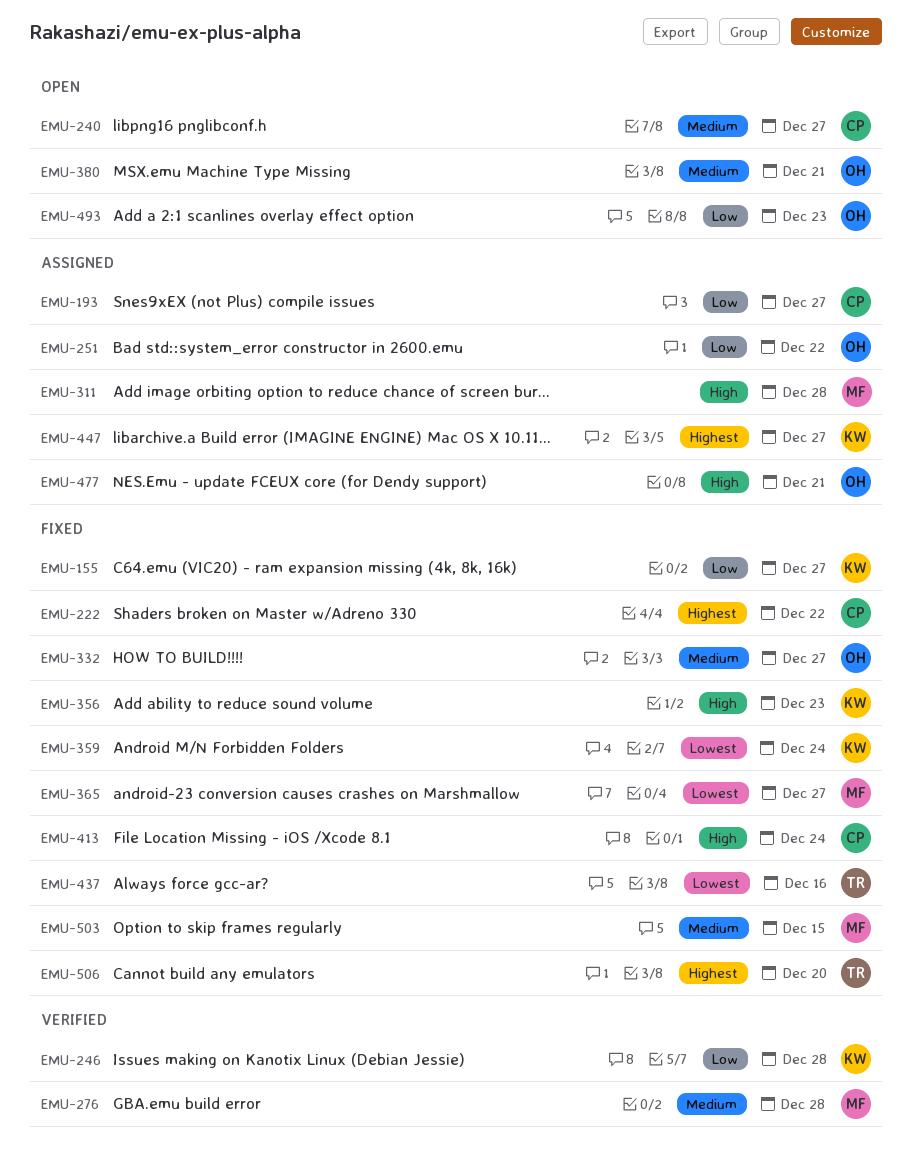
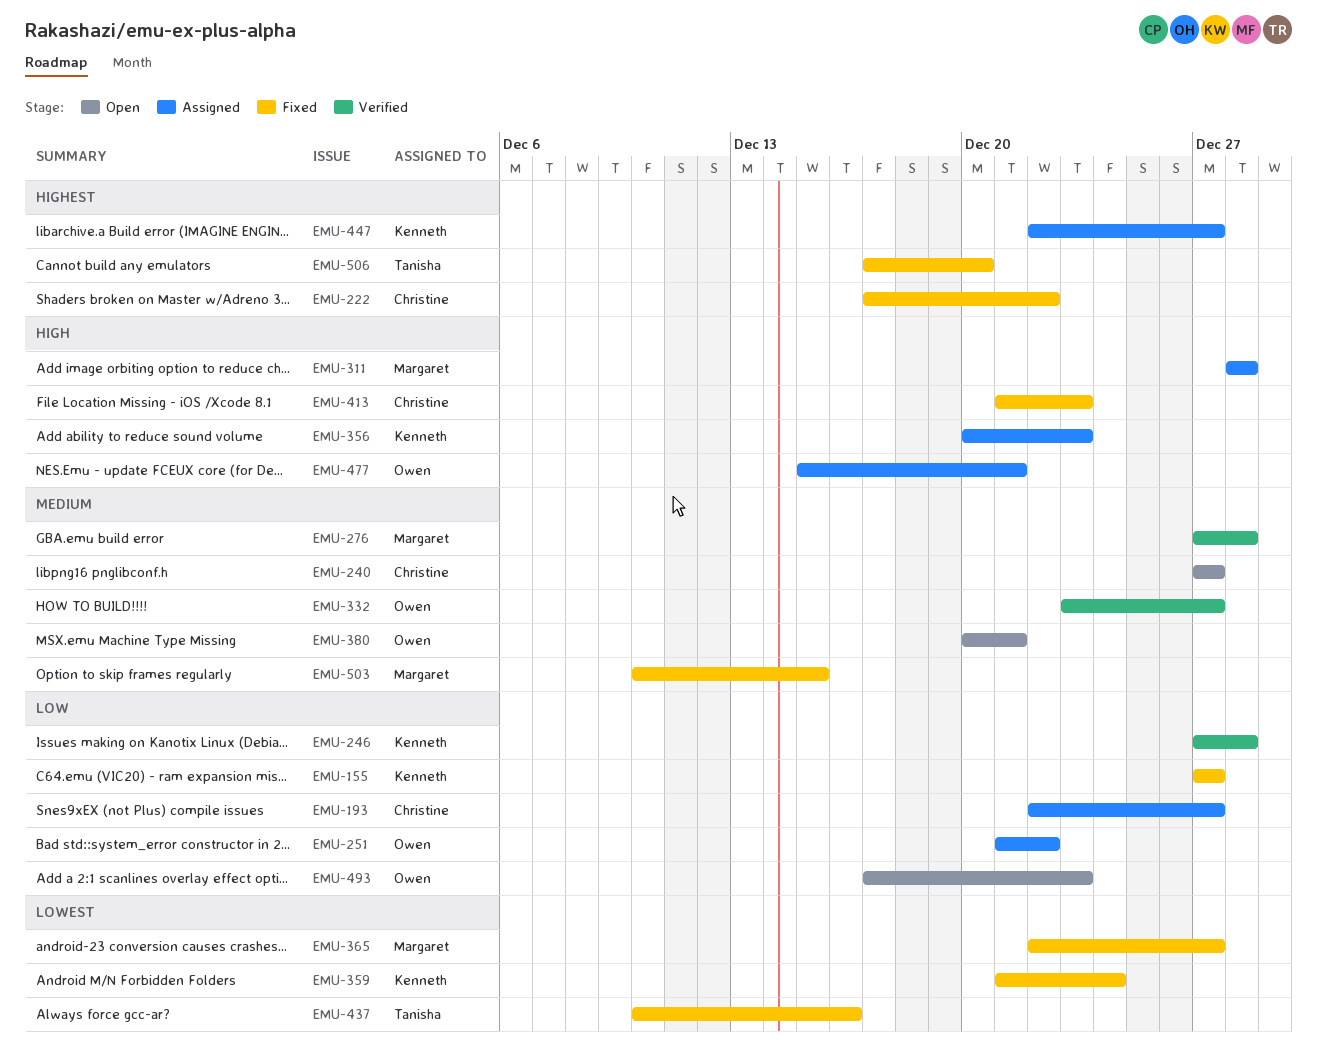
EMU-332, status: Fixed -> Verified
EMU-356, status: Fixed -> Assigned
EMU-413, due: Dec 24 -> Dec 23

